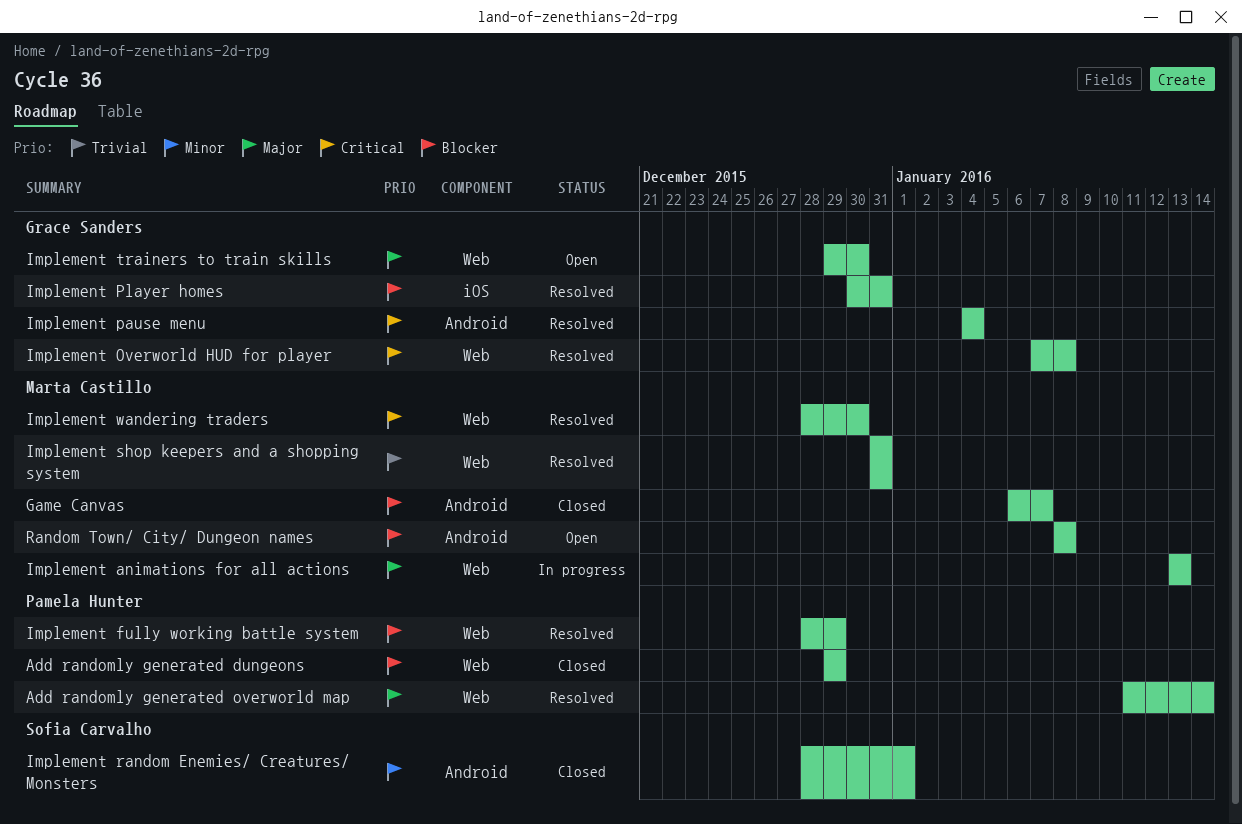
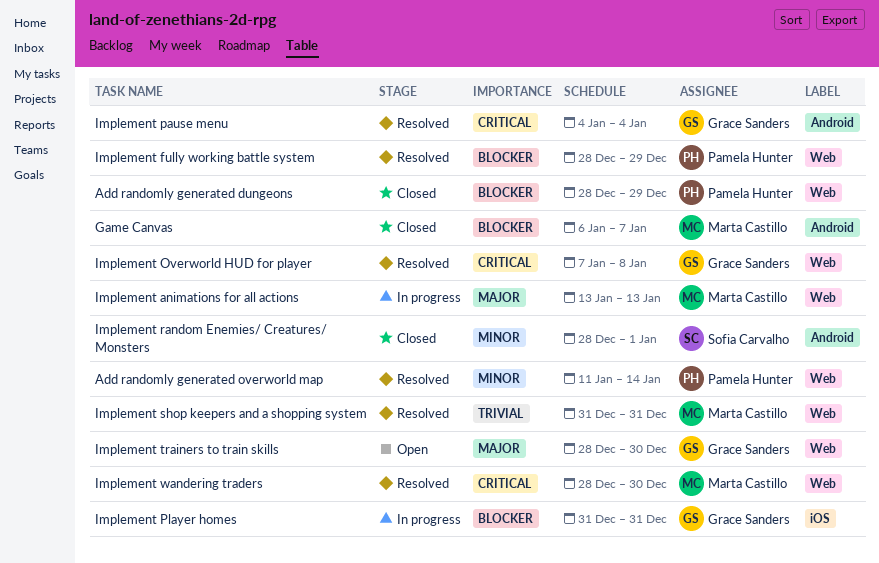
Add randomly generated dungeons, start: Dec 29 -> Dec 28
Add randomly generated overworld map, priority: Major -> Minor
Implement Player homes, status: Resolved -> In progress
Implement Player homes, start: Dec 30 -> Dec 31
Implement trainers to train skills, start: Dec 29 -> Dec 28
Random Town/ City/ Dungeon names: present -> none

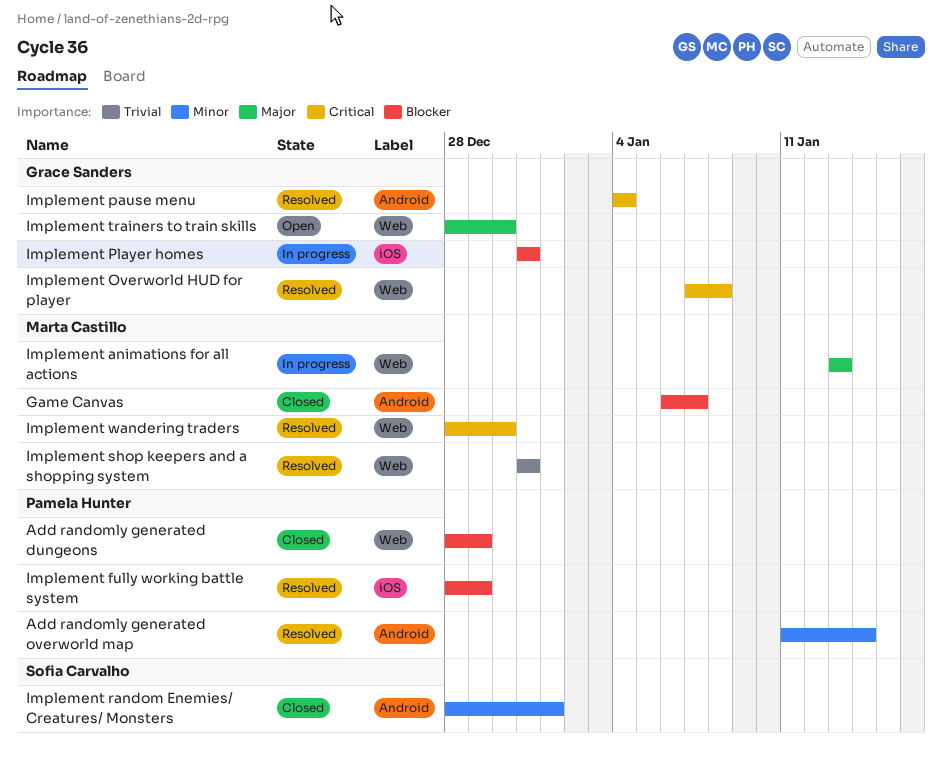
Add randomly generated overworld map, label: Web -> Android
Implement fully working battle system, label: Web -> iOS

